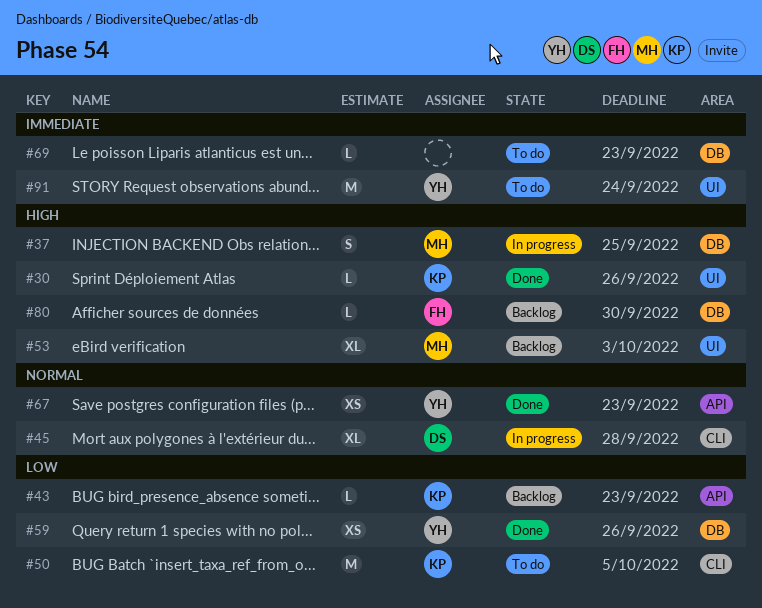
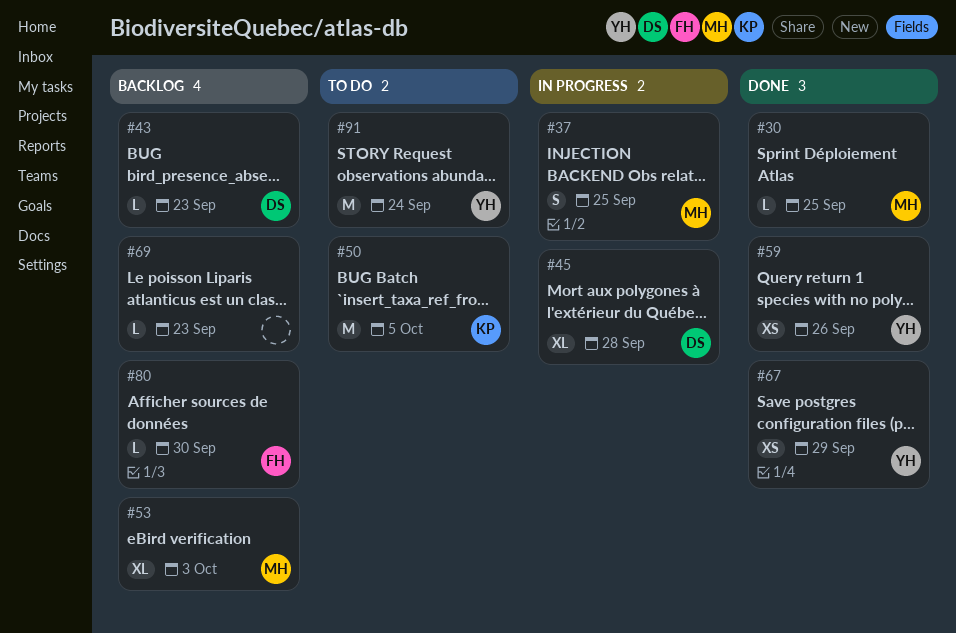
#30, owner: KP -> MH
#30, due: Sep 26 -> Sep 25
#43, owner: KP -> DS
#67, due: Sep 23 -> Sep 29
#69, status: To do -> Backlog

